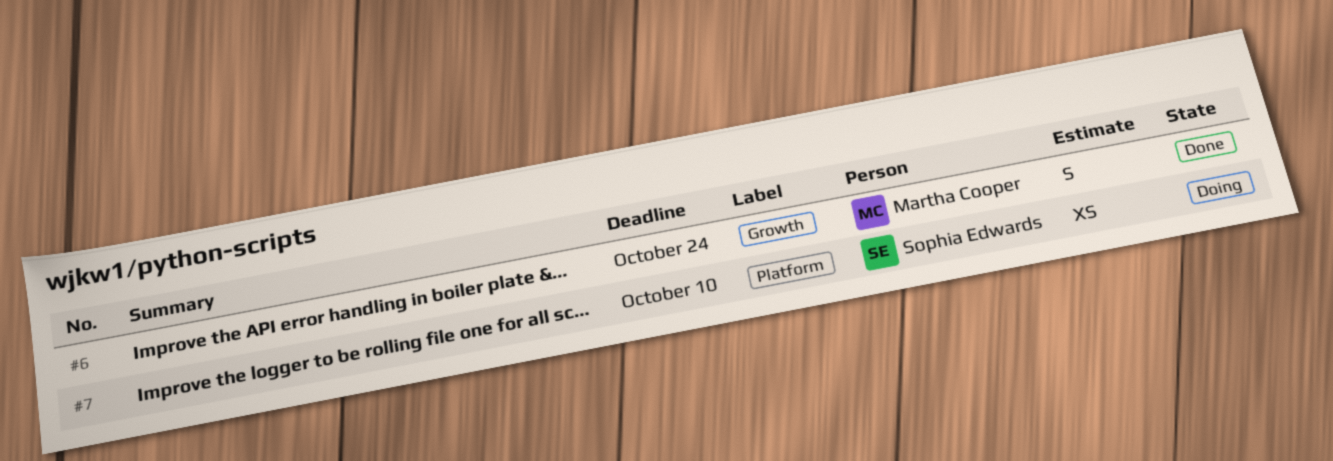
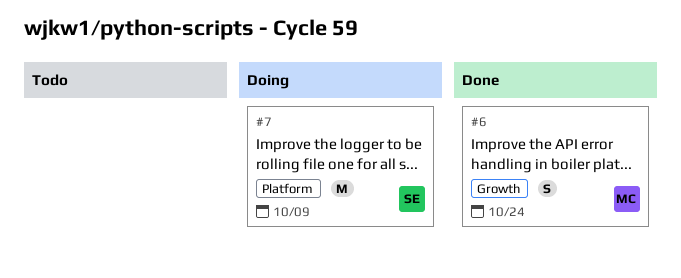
#7, estimate: XS -> M
#7, due: Oct 10 -> Oct 9

